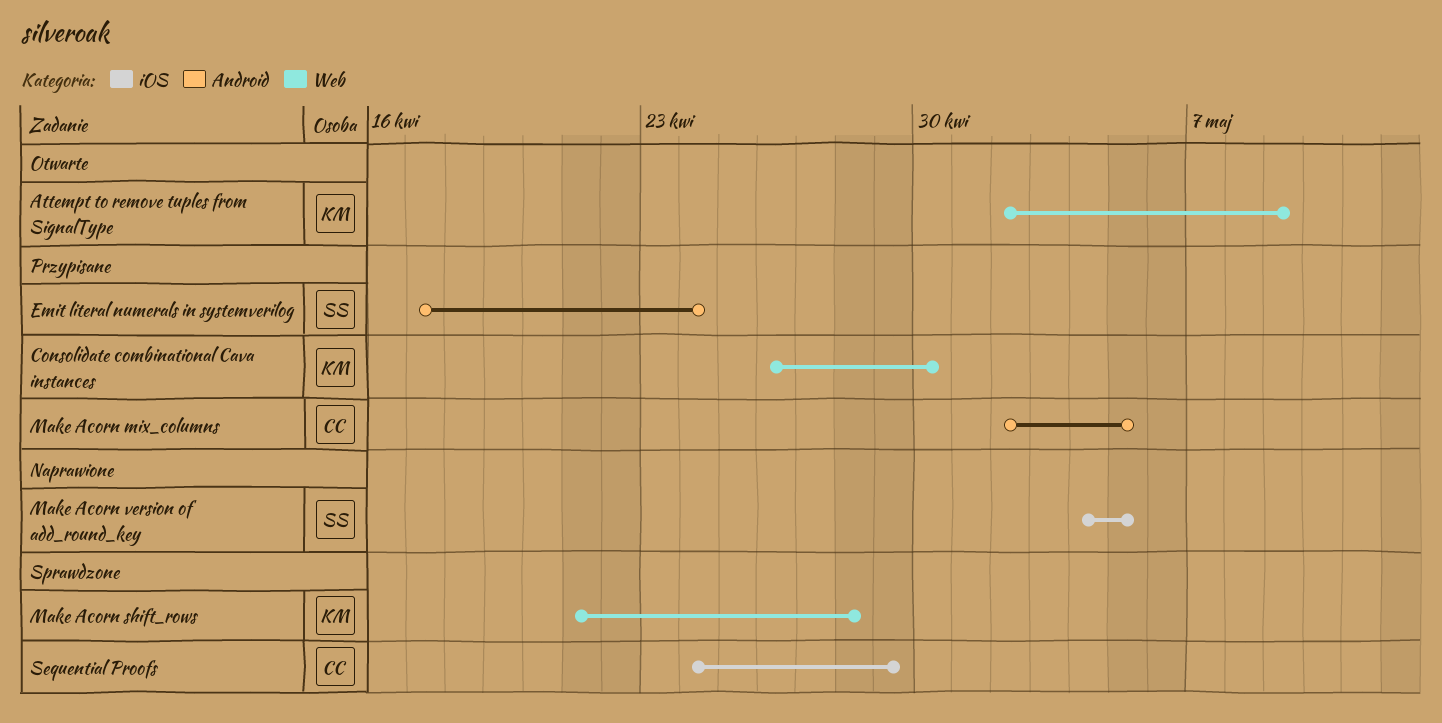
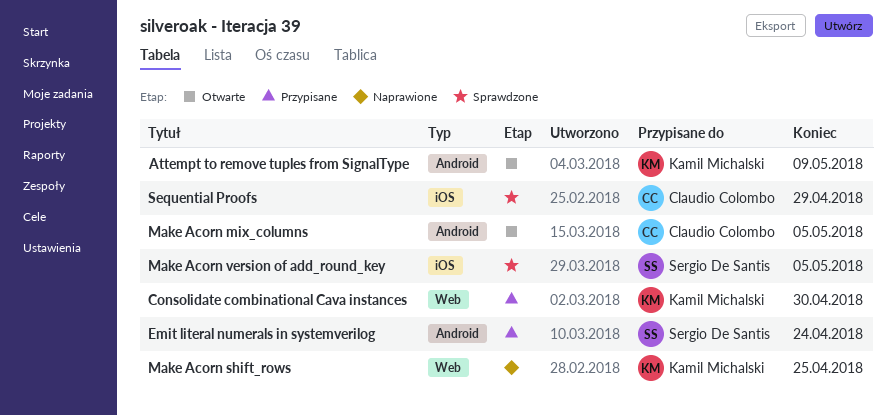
Attempt to remove tuples from SignalType, label: Web -> Android
Make Acorn mix_columns, status: Przypisane -> Otwarte
Make Acorn shift_rows, status: Sprawdzone -> Naprawione
Make Acorn shift_rows, due: Apr 28 -> Apr 25
Make Acorn version of add_round_key, status: Naprawione -> Sprawdzone

